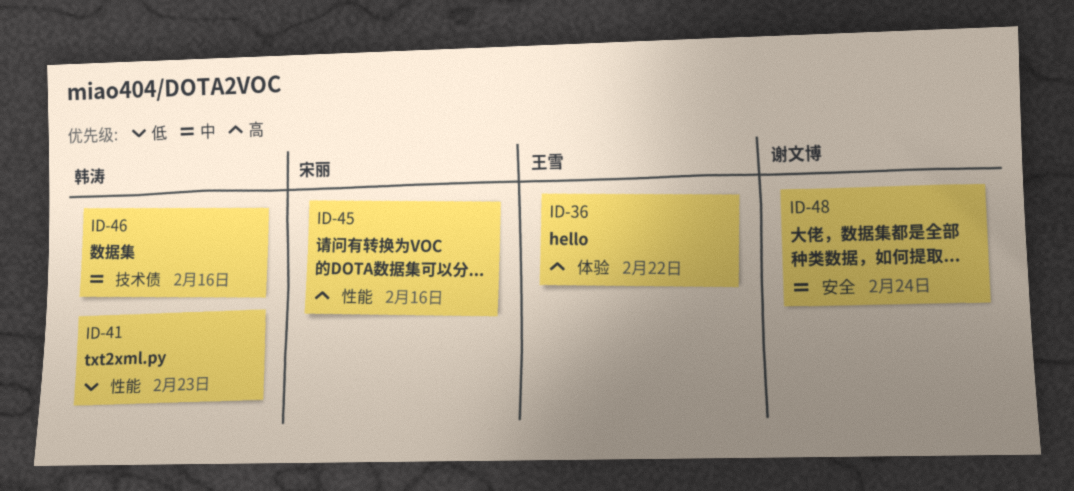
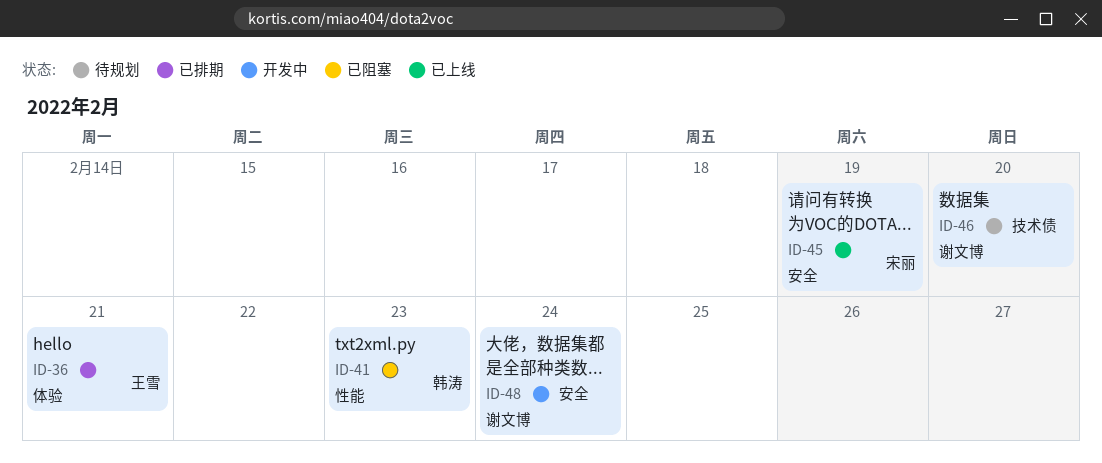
ID-36, due: Feb 22 -> Feb 21
ID-45, label: 性能 -> 安全
ID-45, due: Feb 16 -> Feb 19
ID-46, owner: 韩涛 -> 谢文博
ID-46, due: Feb 16 -> Feb 20

